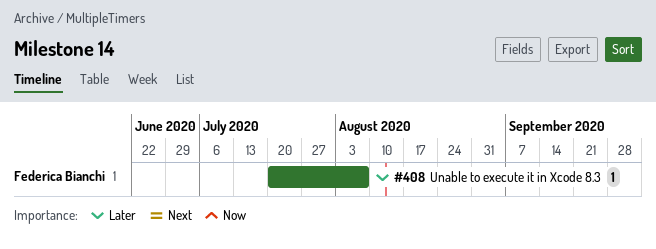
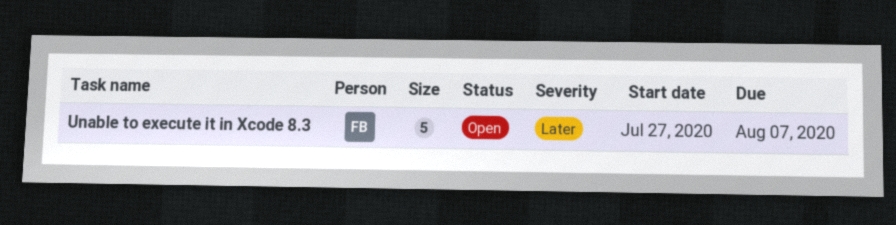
Unable to execute it in Xcode 8.3, estimate: 1 -> 5
Unable to execute it in Xcode 8.3, start: Jul 20 -> Jul 27

